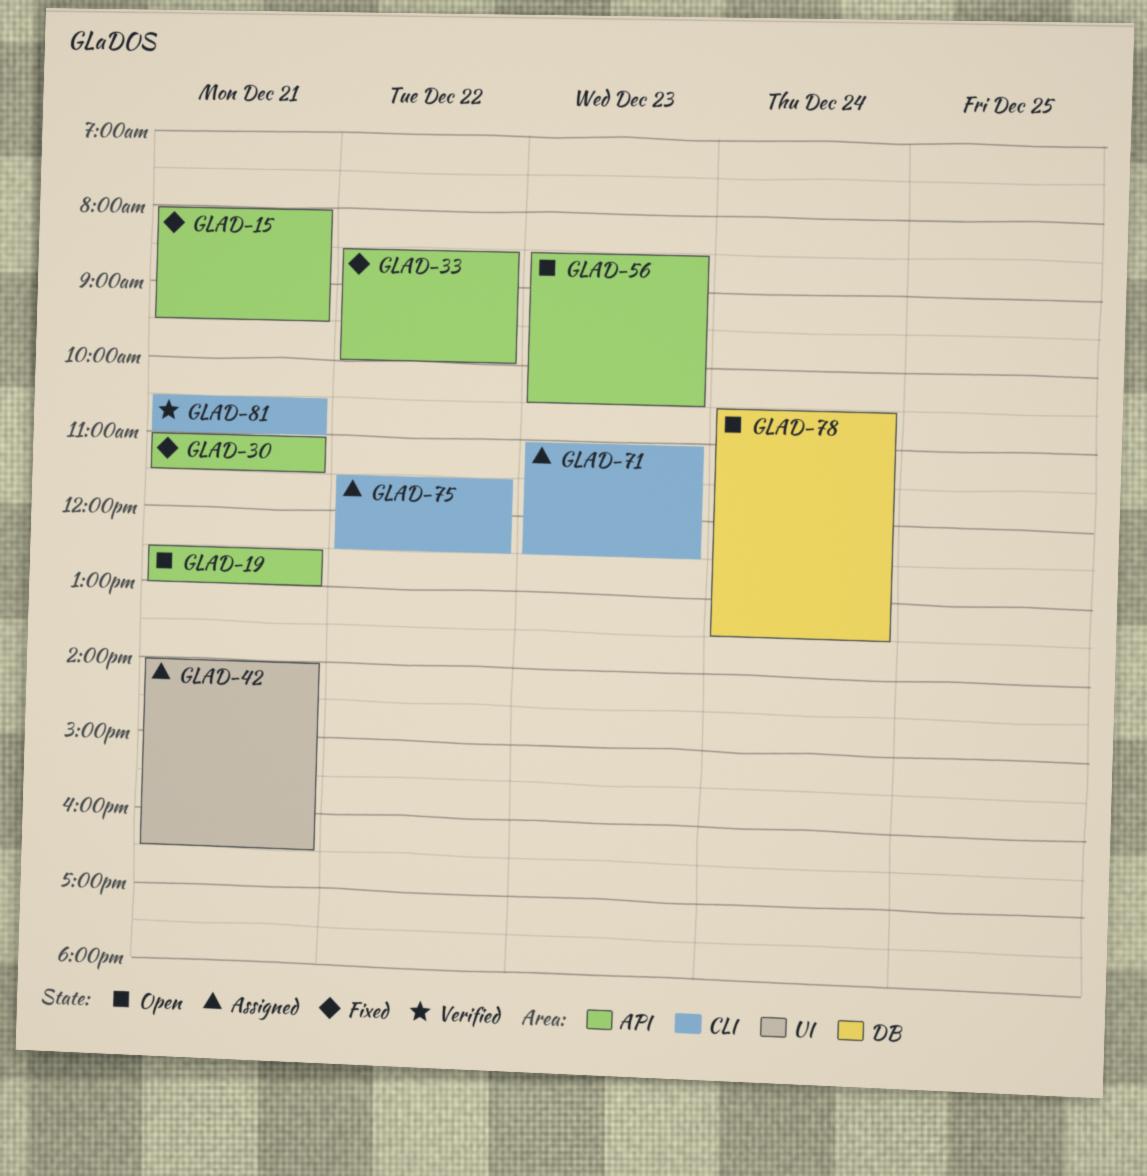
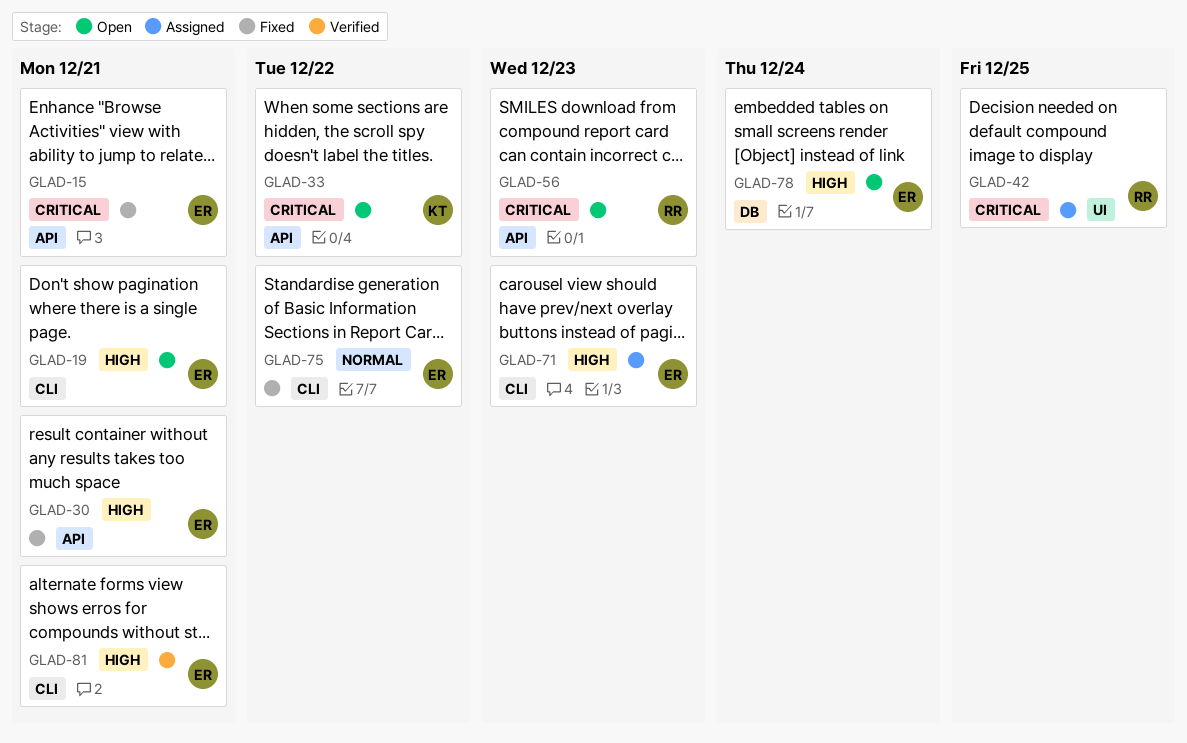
GLAD-19, label: API -> CLI
GLAD-33, status: Fixed -> Open
GLAD-42, day: Dec 21 -> Dec 25
GLAD-75, status: Assigned -> Fixed

